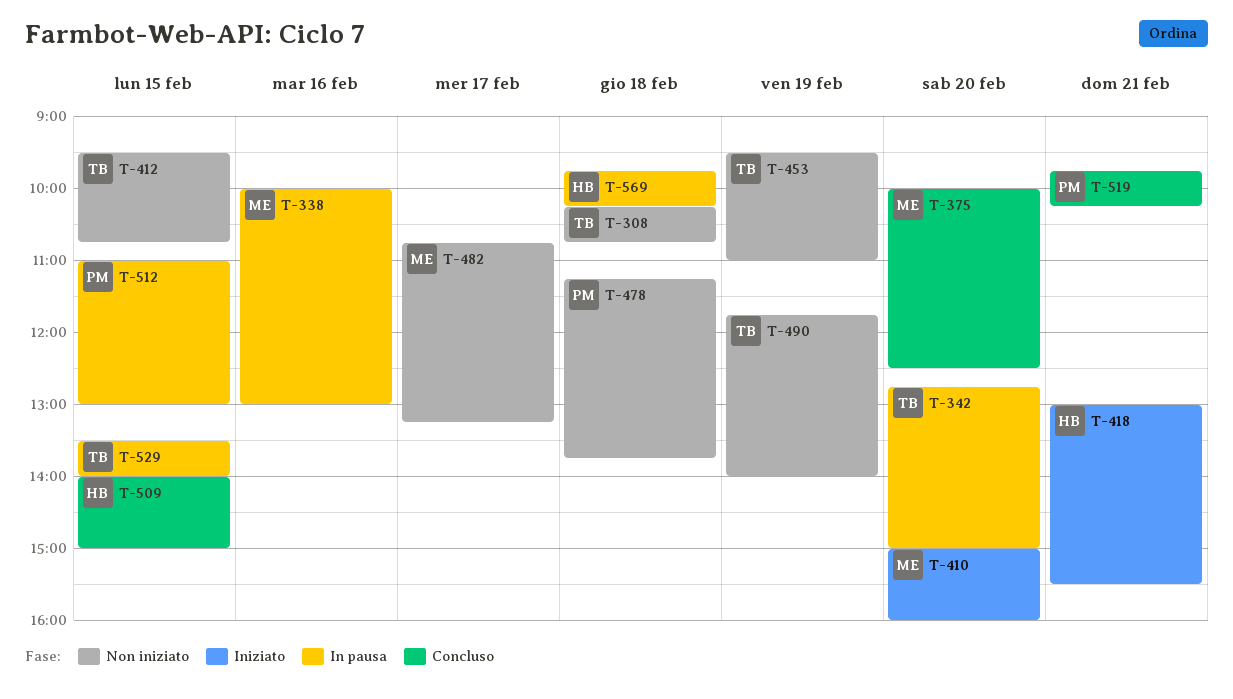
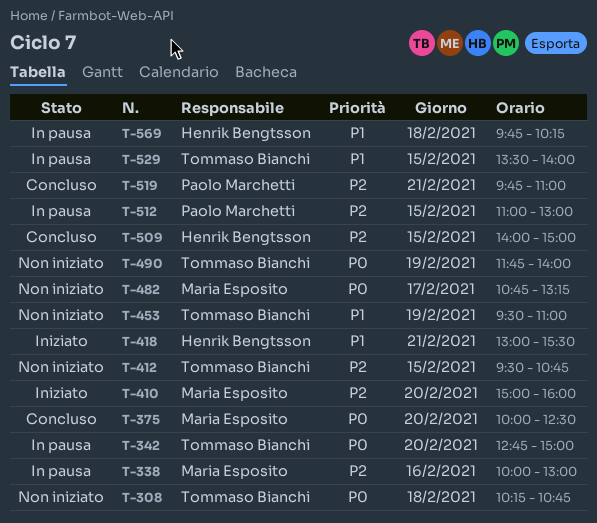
T-478: present -> none
T-519, ends: 10:15 -> 11:00

